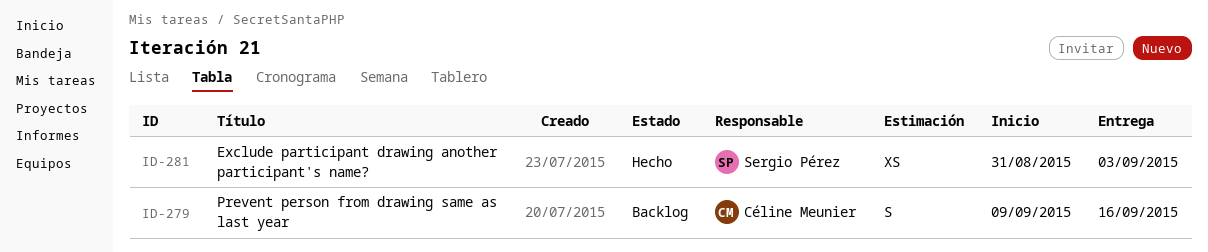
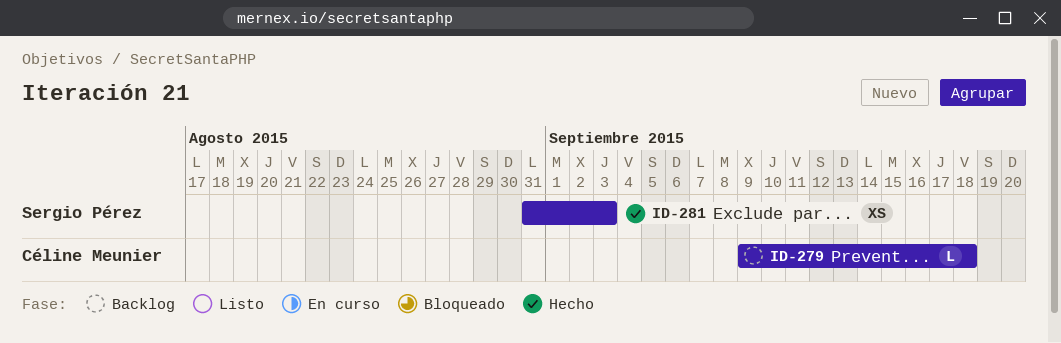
ID-279, estimate: S -> L
ID-279, due: Sep 16 -> Sep 18

